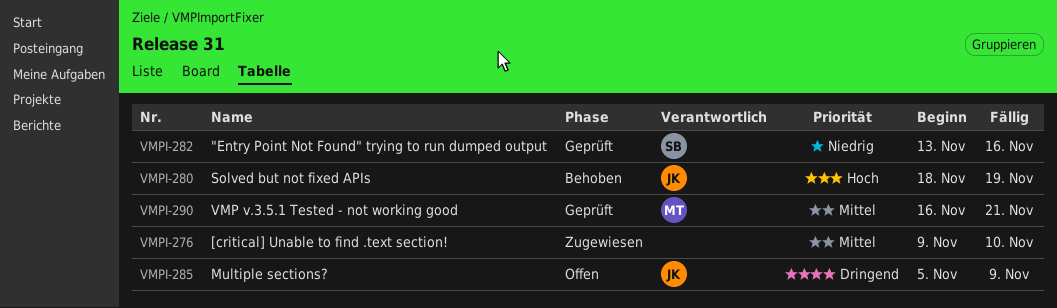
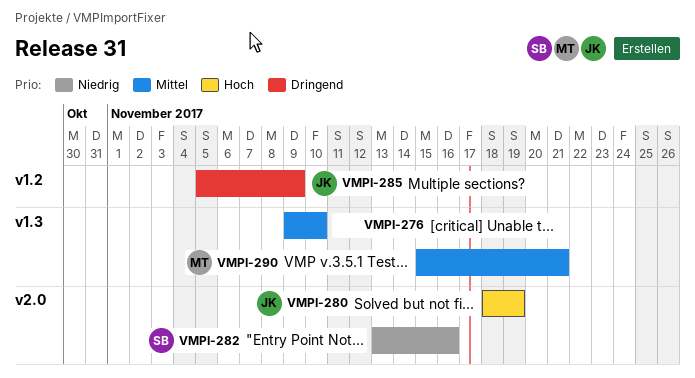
VMPI-290, start: Nov 16 -> Nov 15

